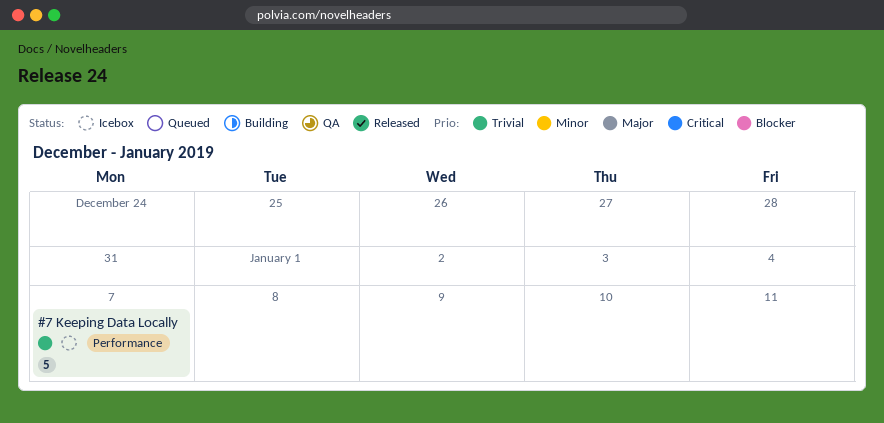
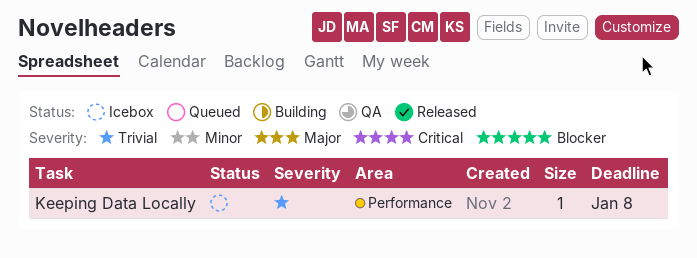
Keeping Data Locally, estimate: 5 -> 1
Keeping Data Locally, due: Jan 7 -> Jan 8

